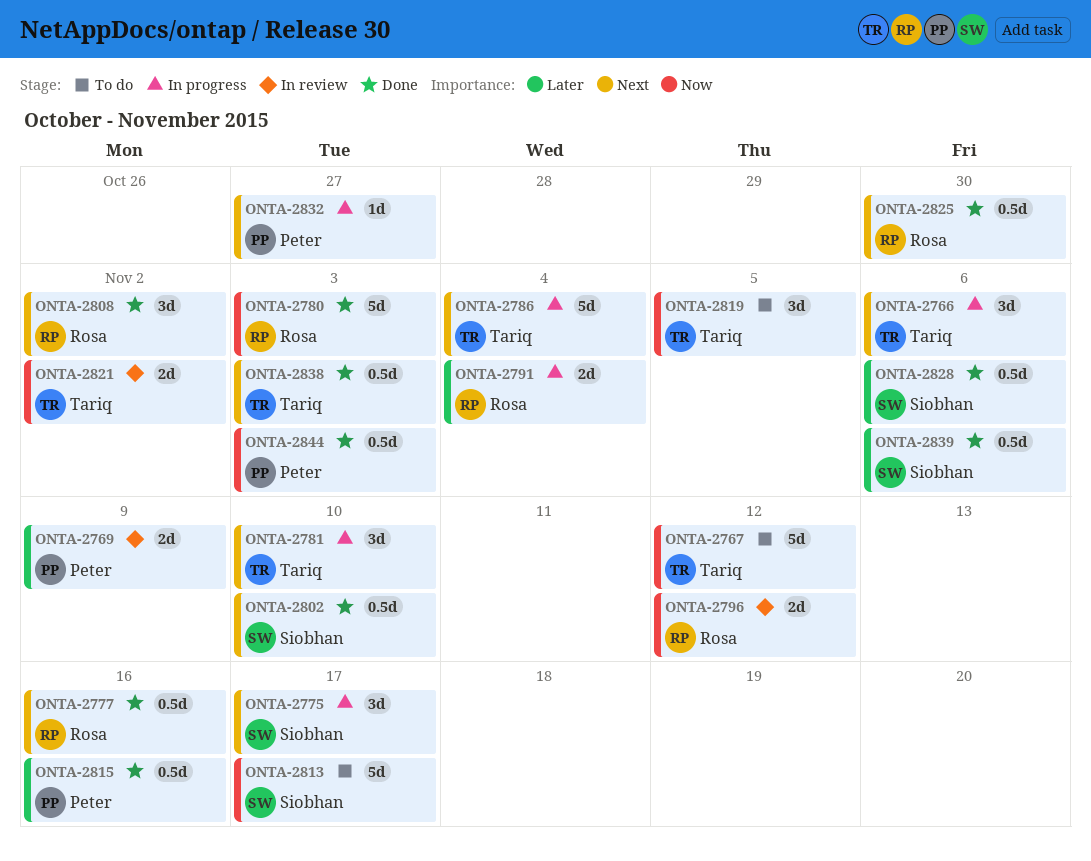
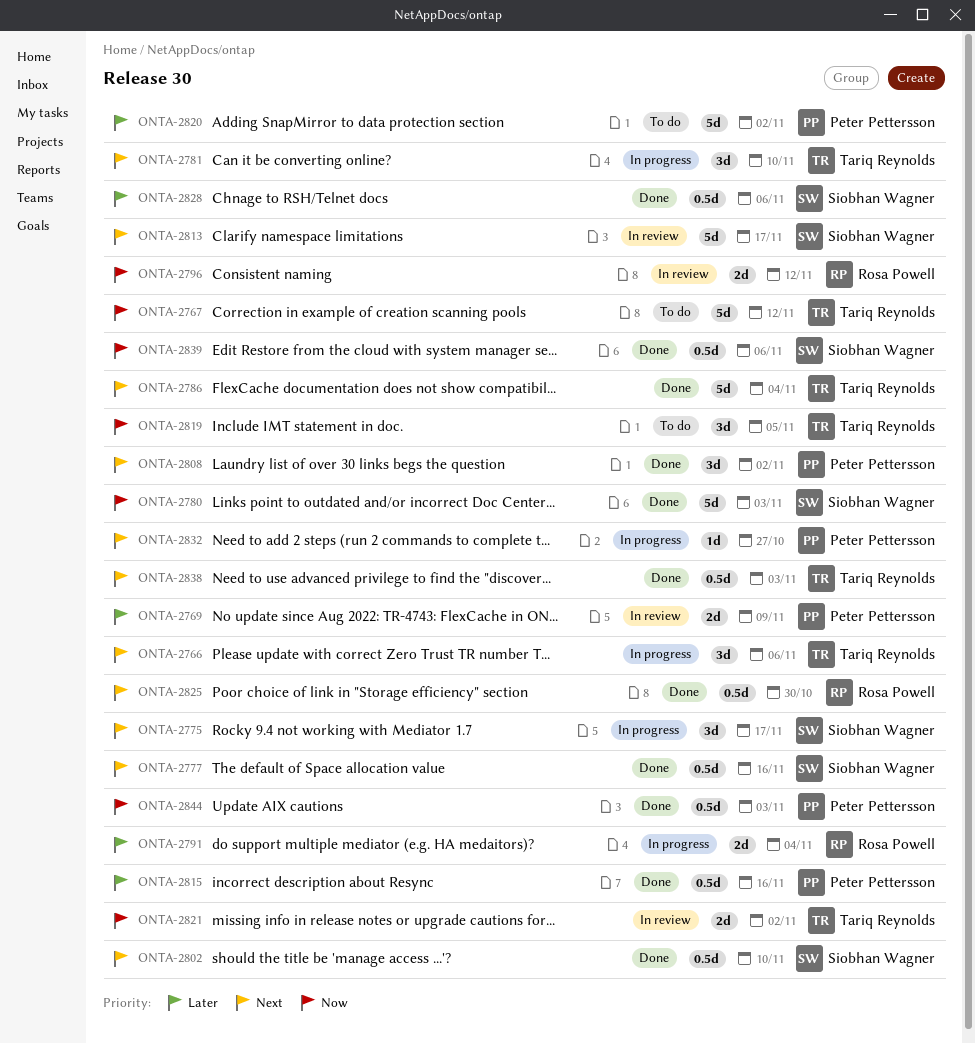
ONTA-2777, owner: Rosa Powell -> Siobhan Wagner
ONTA-2780, owner: Rosa Powell -> Siobhan Wagner
ONTA-2786, status: In progress -> Done
ONTA-2808, owner: Rosa Powell -> Peter Pettersson
ONTA-2813, status: To do -> In review
ONTA-2813, priority: Now -> Next
ONTA-2820: none -> present
ONTA-2839, priority: Later -> Now

